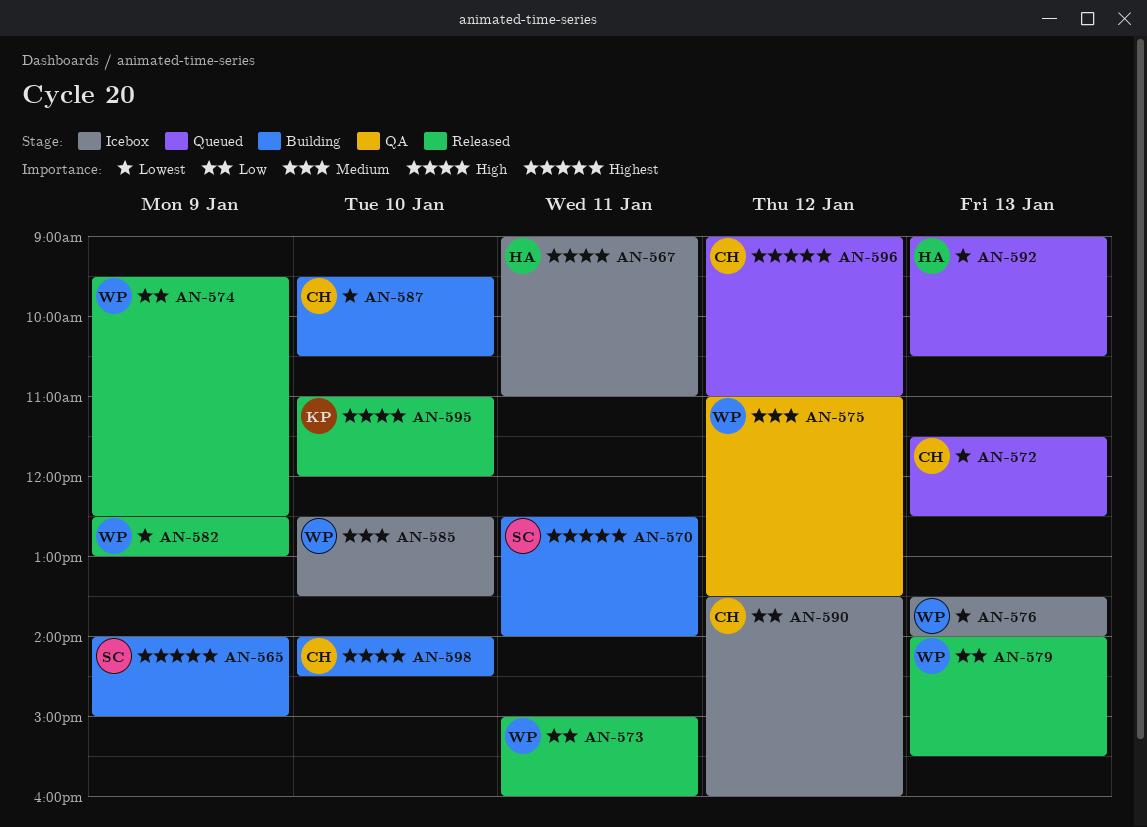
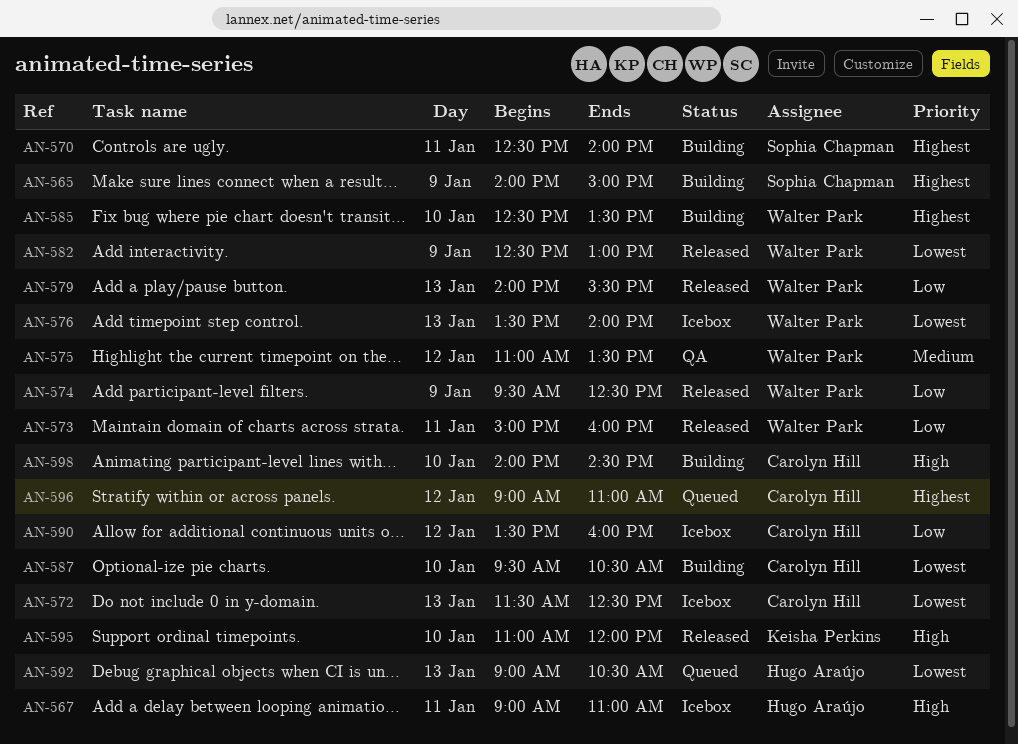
AN-572, status: Queued -> Icebox
AN-585, status: Icebox -> Building
AN-585, priority: Medium -> Highest

